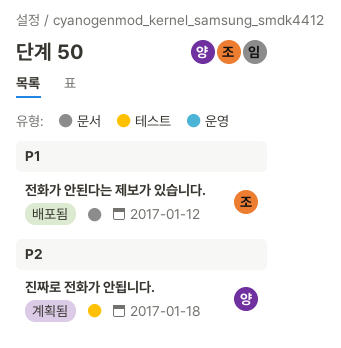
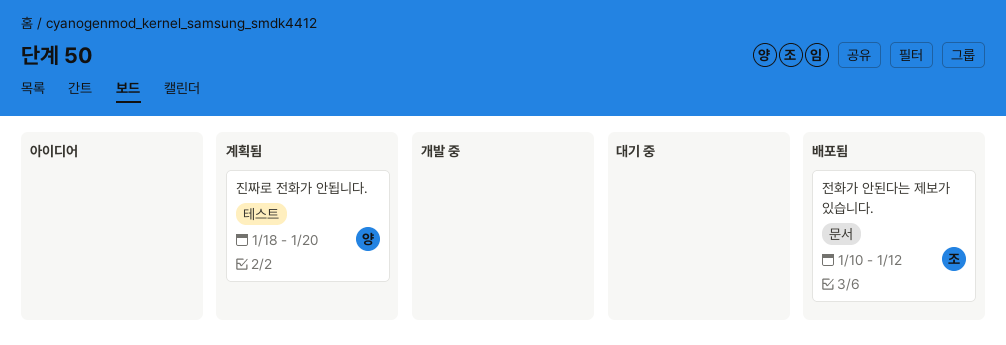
진짜로 전화가 안됩니다., due: Jan 18 -> Jan 20

